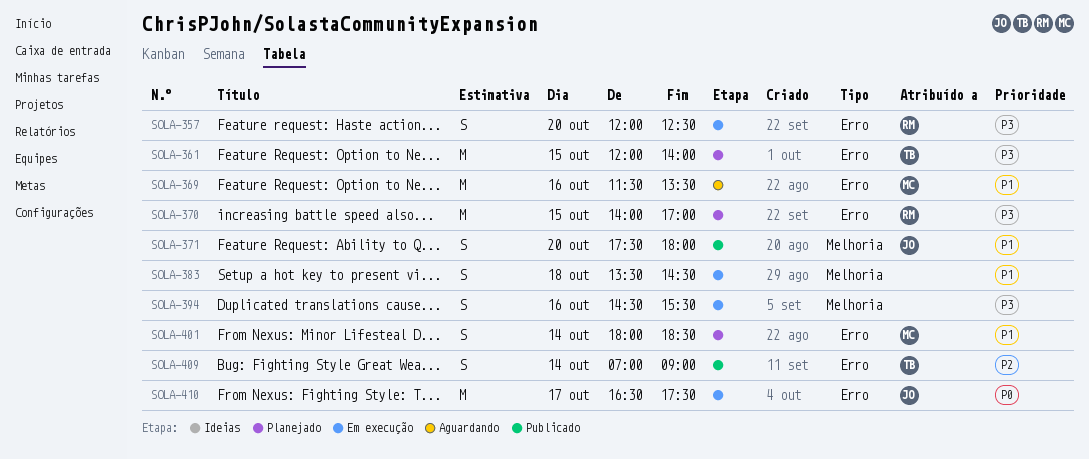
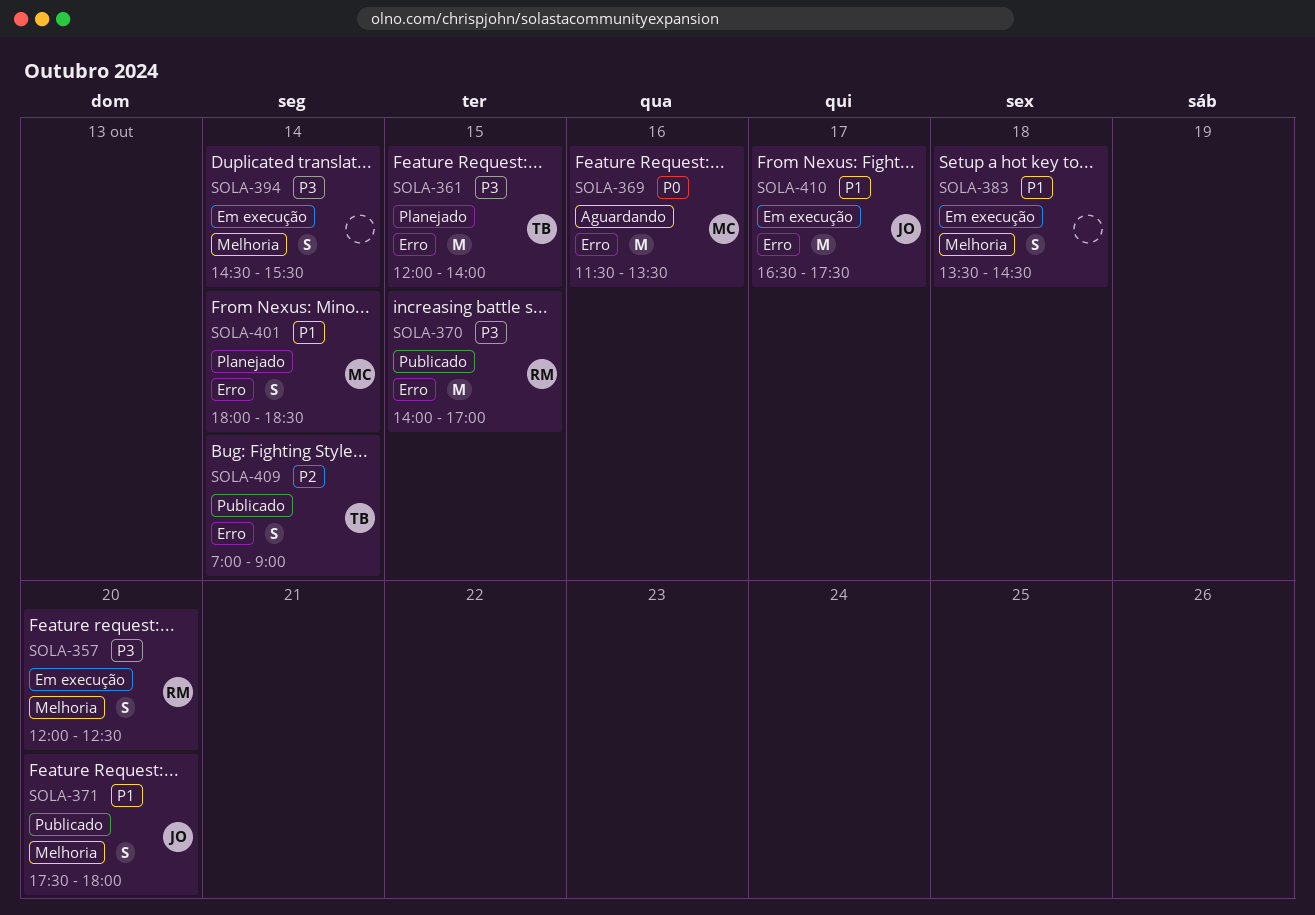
SOLA-357, label: Erro -> Melhoria
SOLA-369, priority: P1 -> P0
SOLA-370, status: Planejado -> Publicado
SOLA-394, day: Oct 16 -> Oct 14
SOLA-410, priority: P0 -> P1

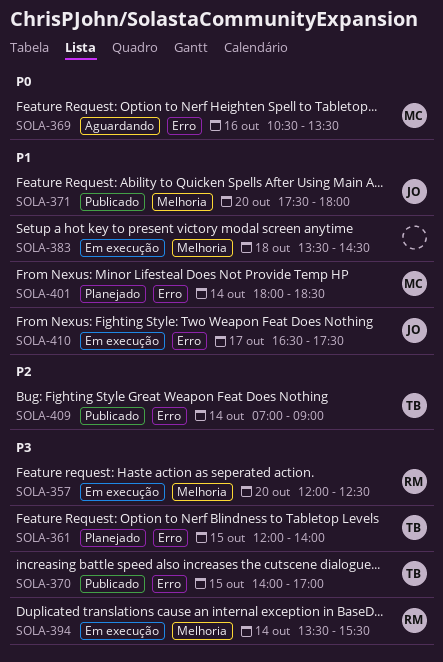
SOLA-369, begins: 11:30 -> 10:30
SOLA-370, owner: RM -> TB
SOLA-394, owner: none -> RM
SOLA-394, begins: 14:30 -> 13:30

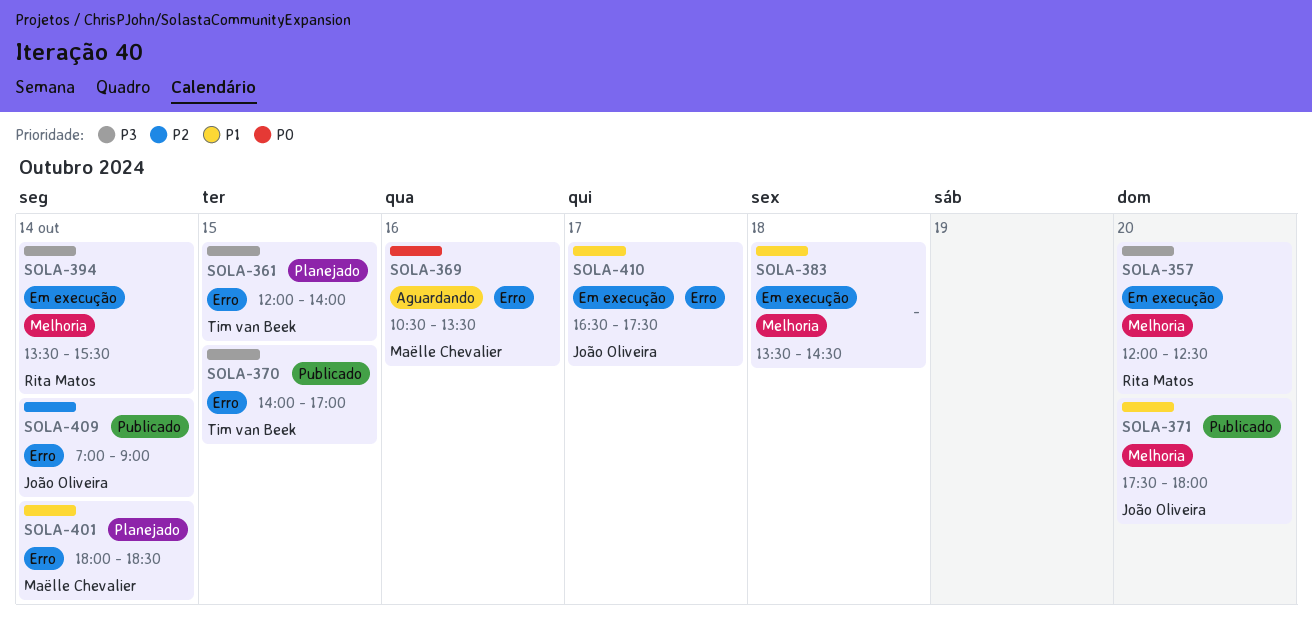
SOLA-409, owner: Tim van Beek -> João Oliveira

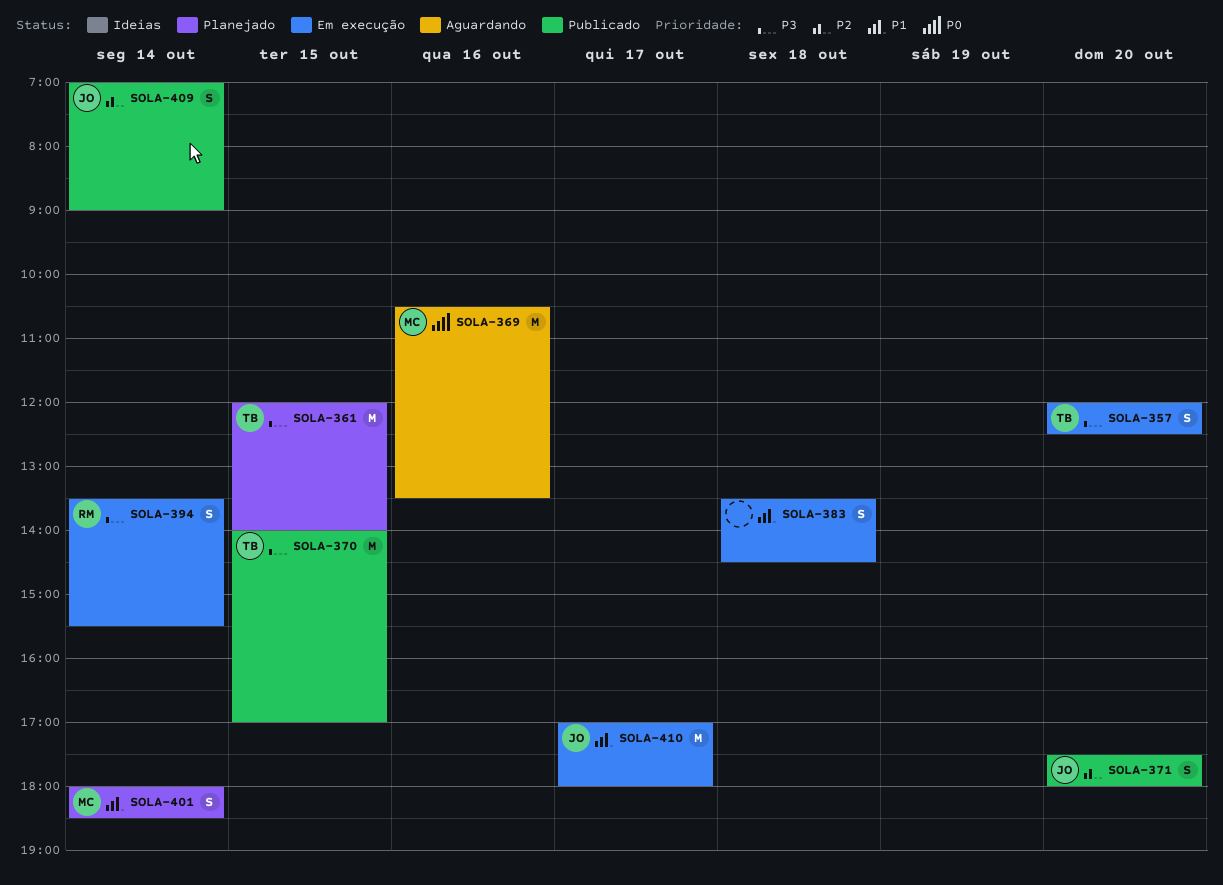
SOLA-357, owner: Rita Matos -> Tim van Beek
SOLA-371, priority: P1 -> P2
SOLA-410, begins: 16:30 -> 17:00
SOLA-410, ends: 17:30 -> 18:00

